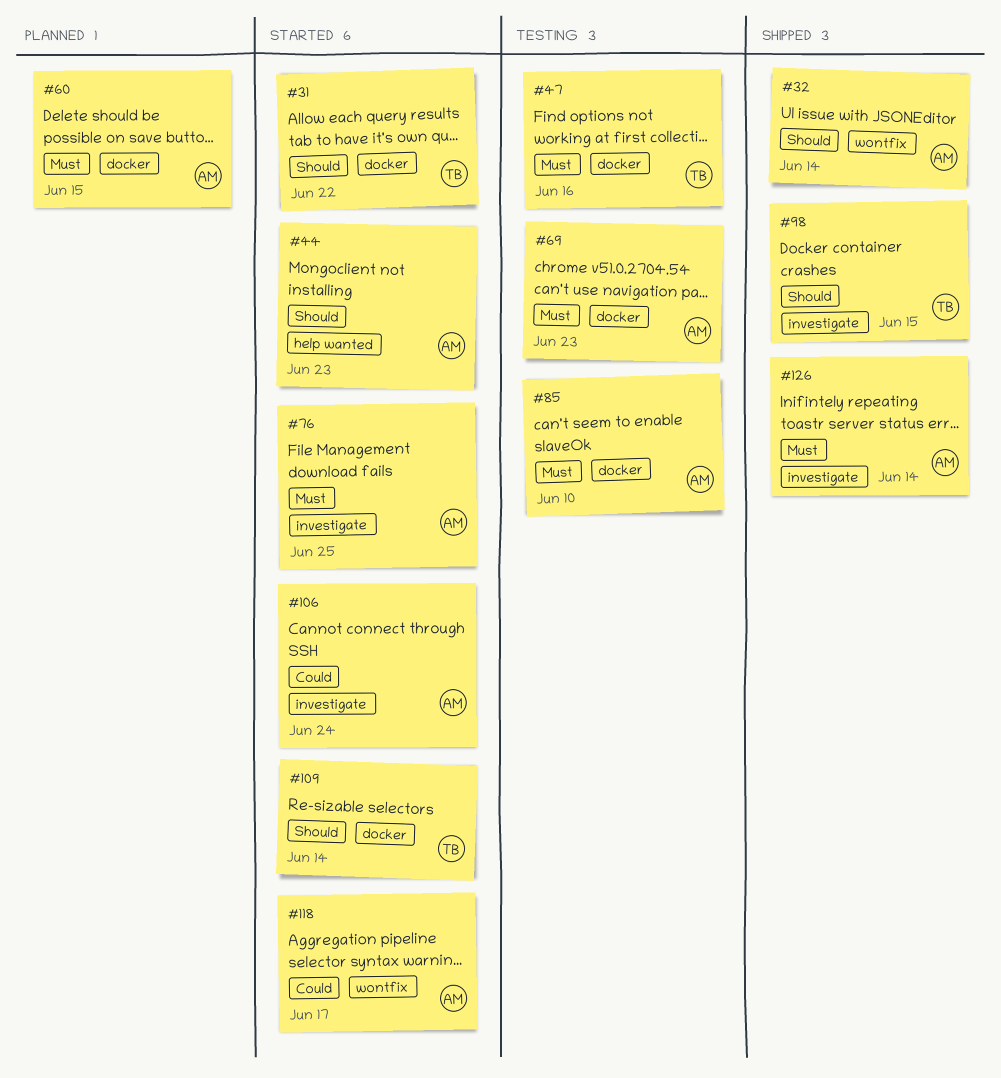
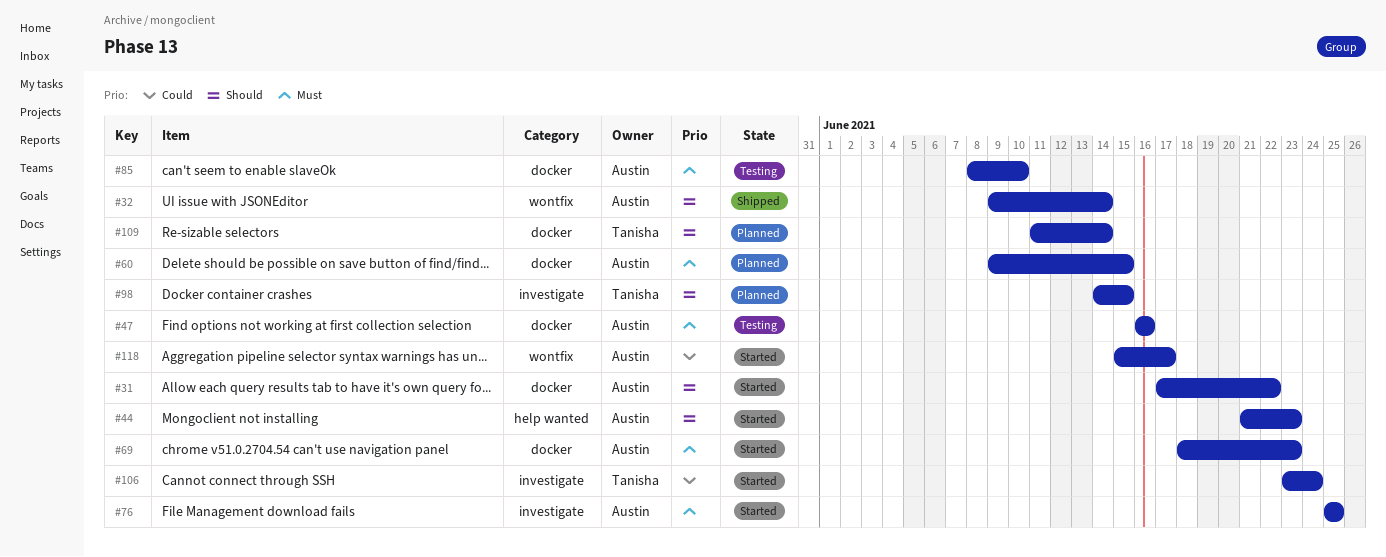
#31, owner: Tanisha -> Austin
#47, owner: Tanisha -> Austin
#69, status: Testing -> Started
#98, status: Shipped -> Planned
#106, owner: Austin -> Tanisha
#109, status: Started -> Planned
#126: present -> none

